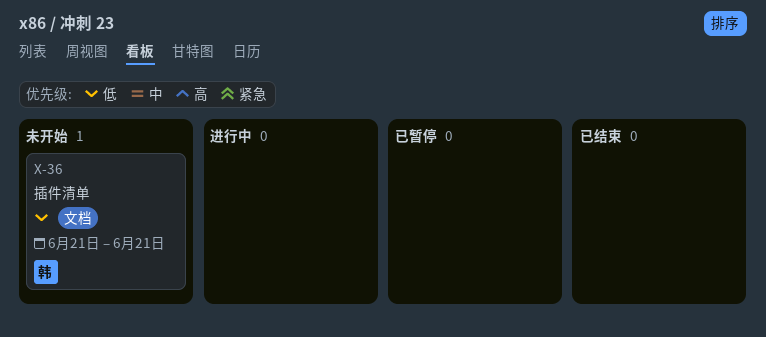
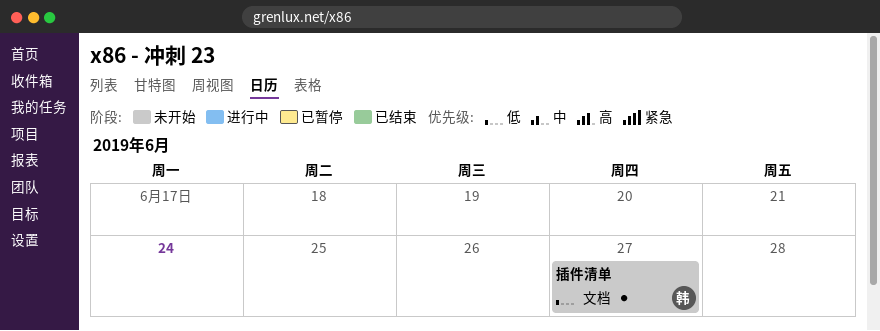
插件清单, due: Jun 21 -> Jun 27

